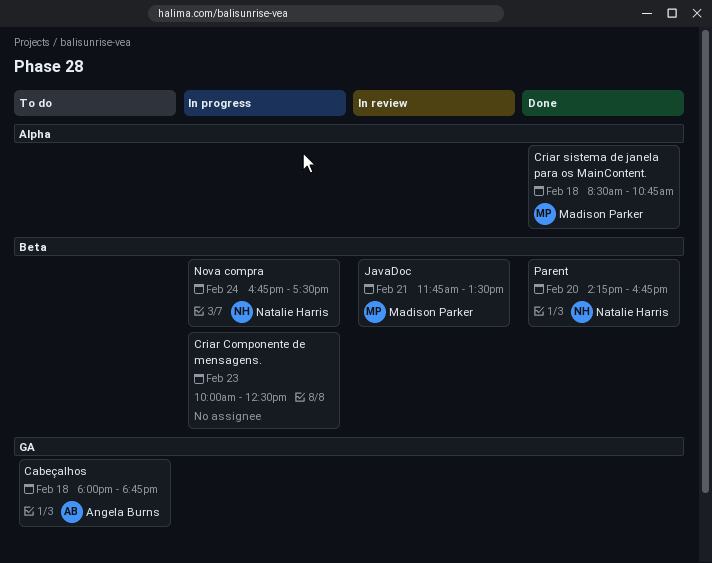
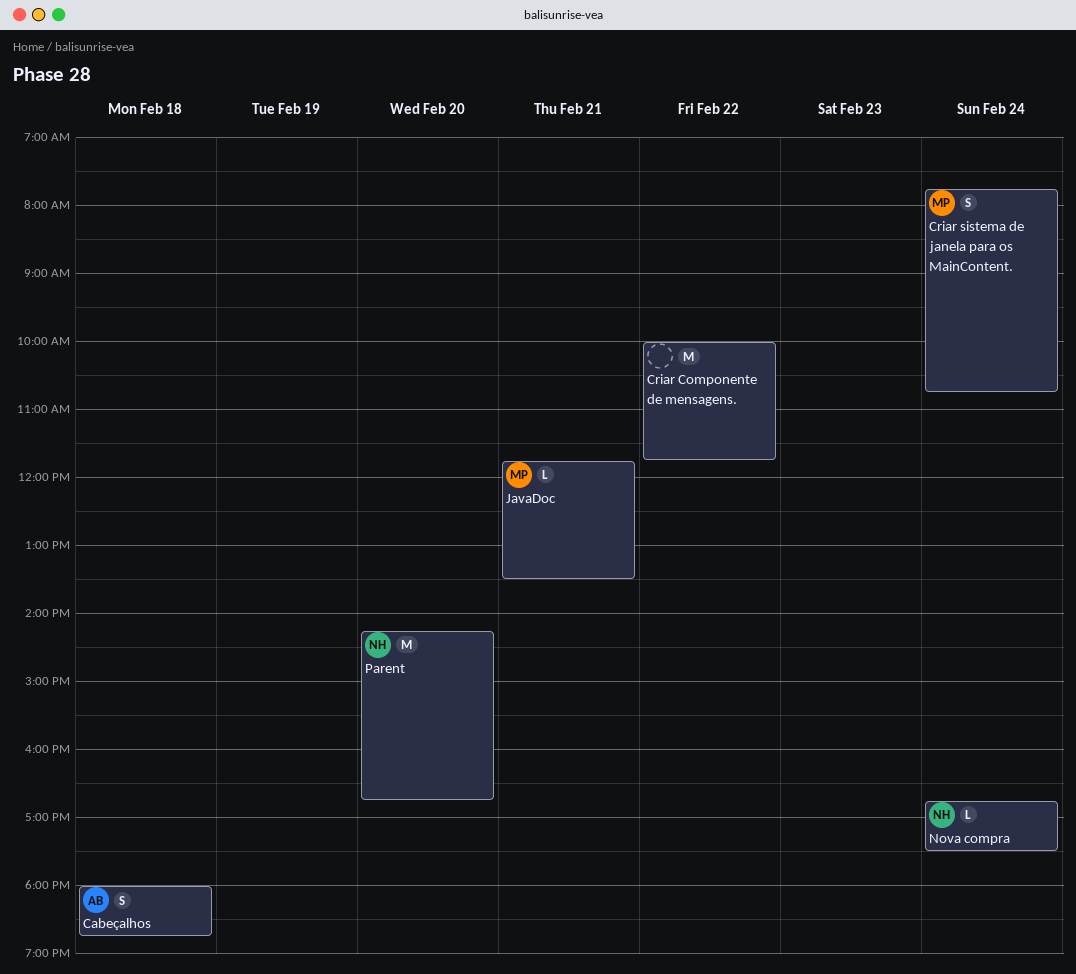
Criar Componente de mensagens., day: Feb 23 -> Feb 22
Criar Componente de mensagens., ends: 12:30 -> 11:45
Criar sistema de janela para os MainContent., day: Feb 18 -> Feb 24
Criar sistema de janela para os MainContent., begins: 08:30 -> 07:45

